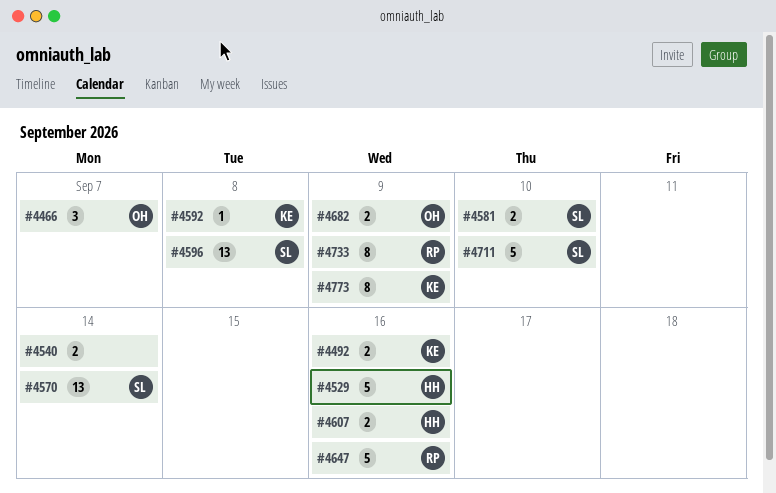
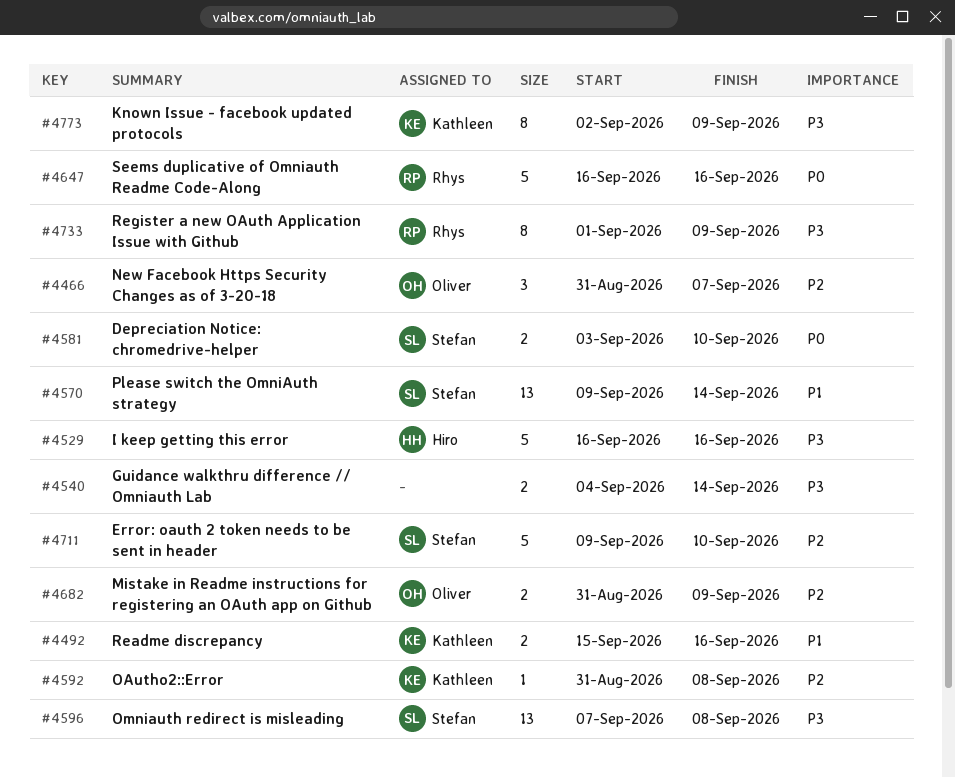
#4607: present -> none

